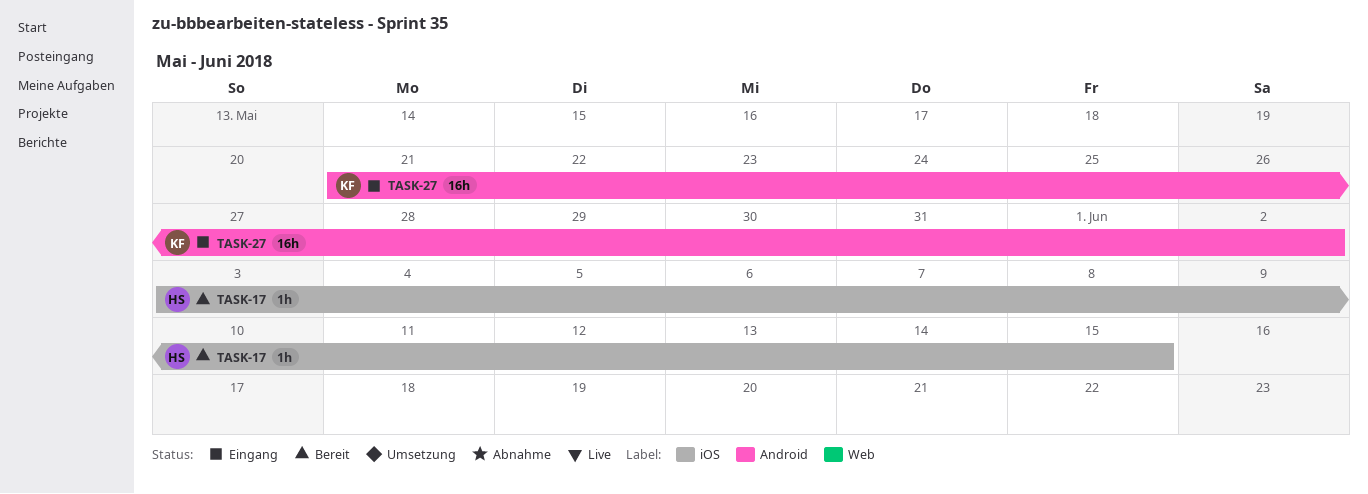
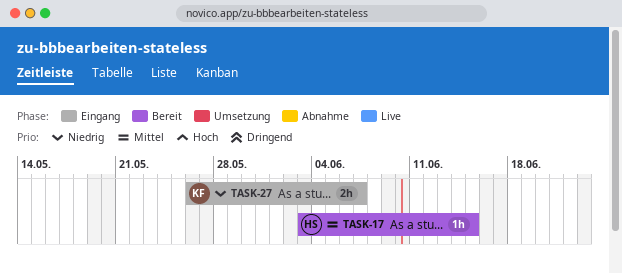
TASK-27, estimate: 16h -> 2h
TASK-27, start: May 21 -> May 26
TASK-27, due: Jun 2 -> Jun 7

